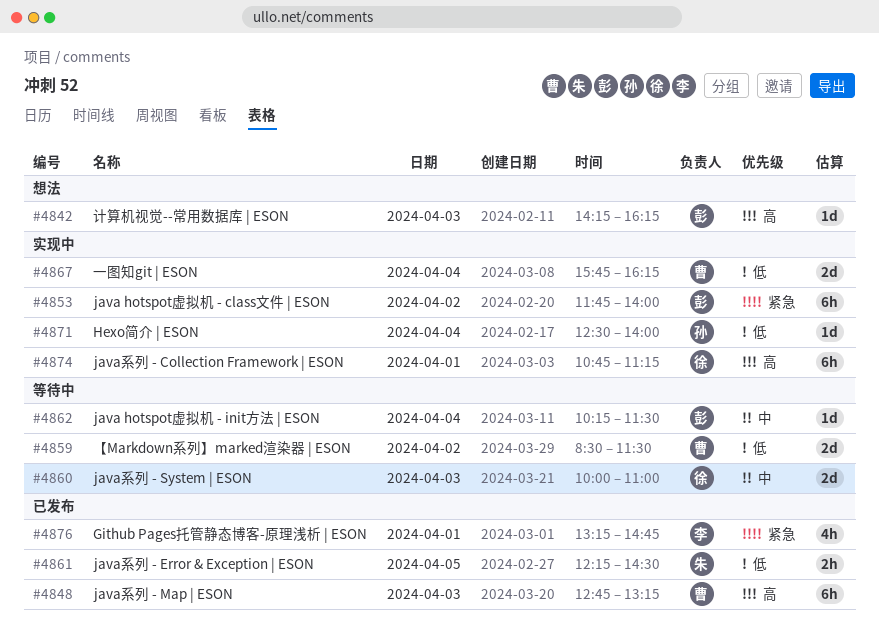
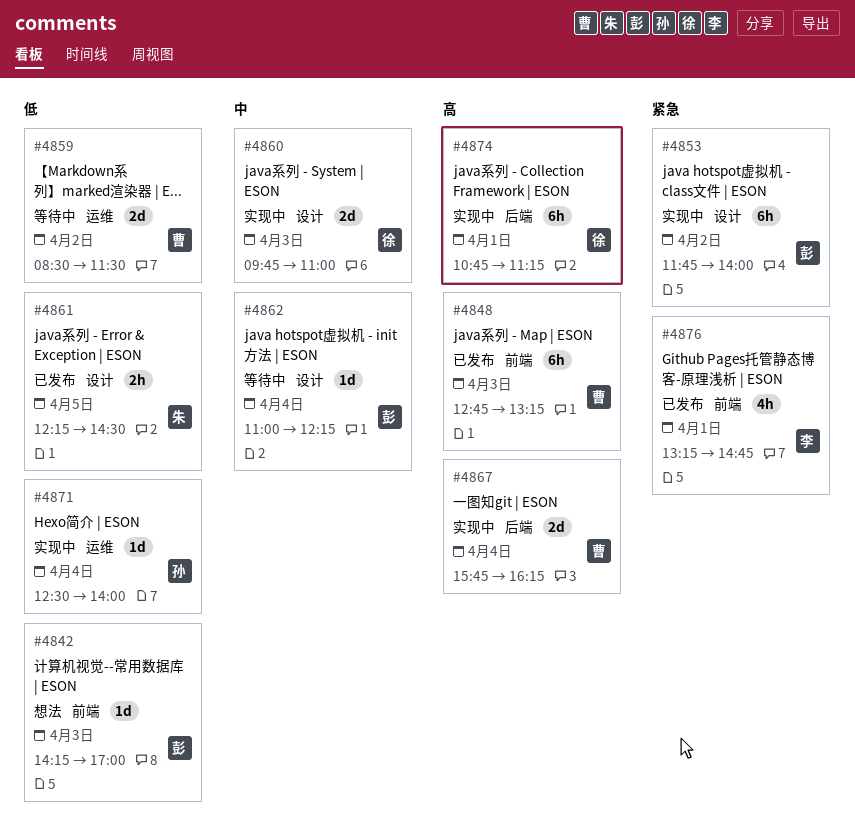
#4842, priority: 高 -> 低
#4842, ends: 16:15 -> 17:00
#4860, status: 等待中 -> 实现中
#4860, begins: 10:00 -> 09:45
#4862, begins: 10:15 -> 11:00
#4862, ends: 11:30 -> 12:15
#4867, priority: 低 -> 高

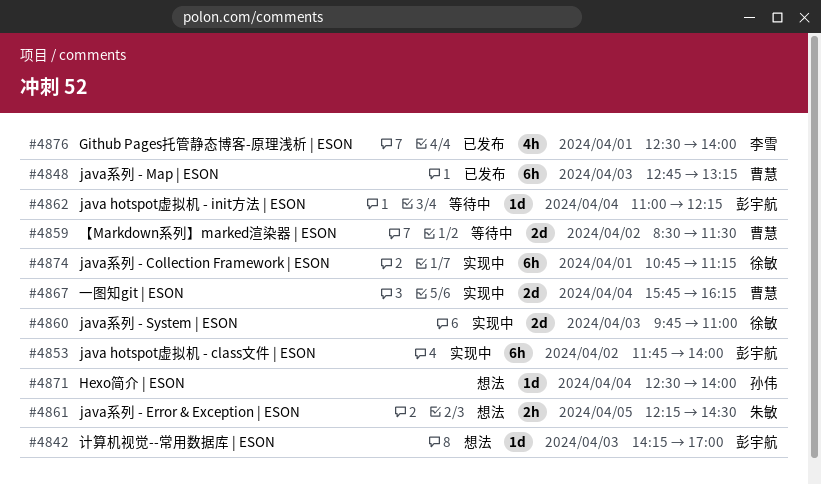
#4861, status: 已发布 -> 想法
#4871, status: 实现中 -> 想法
#4876, begins: 13:15 -> 12:30
#4876, ends: 14:45 -> 14:00

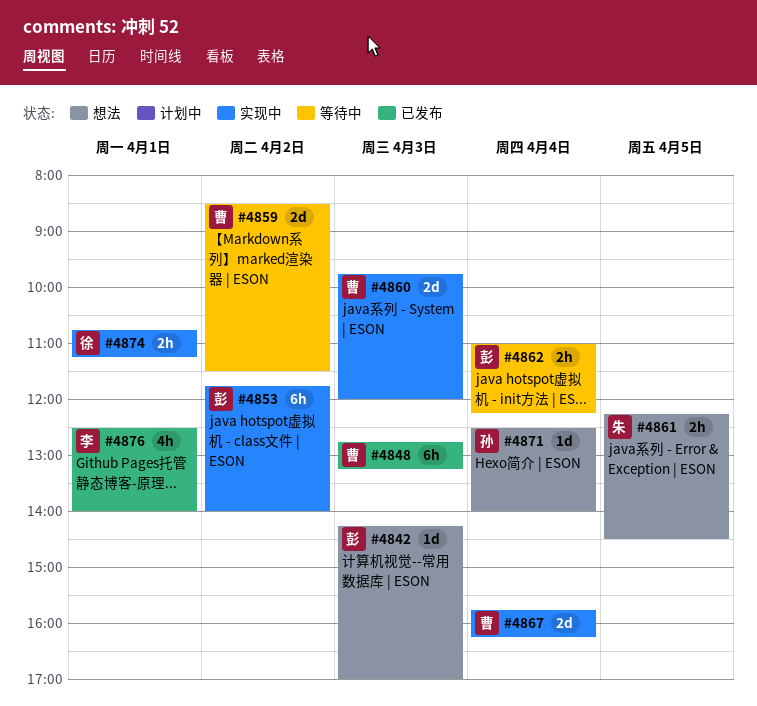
#4860, owner: 徐敏 -> 曹慧
#4860, ends: 11:00 -> 12:00
#4862, estimate: 1d -> 2h
#4874, estimate: 6h -> 2h

